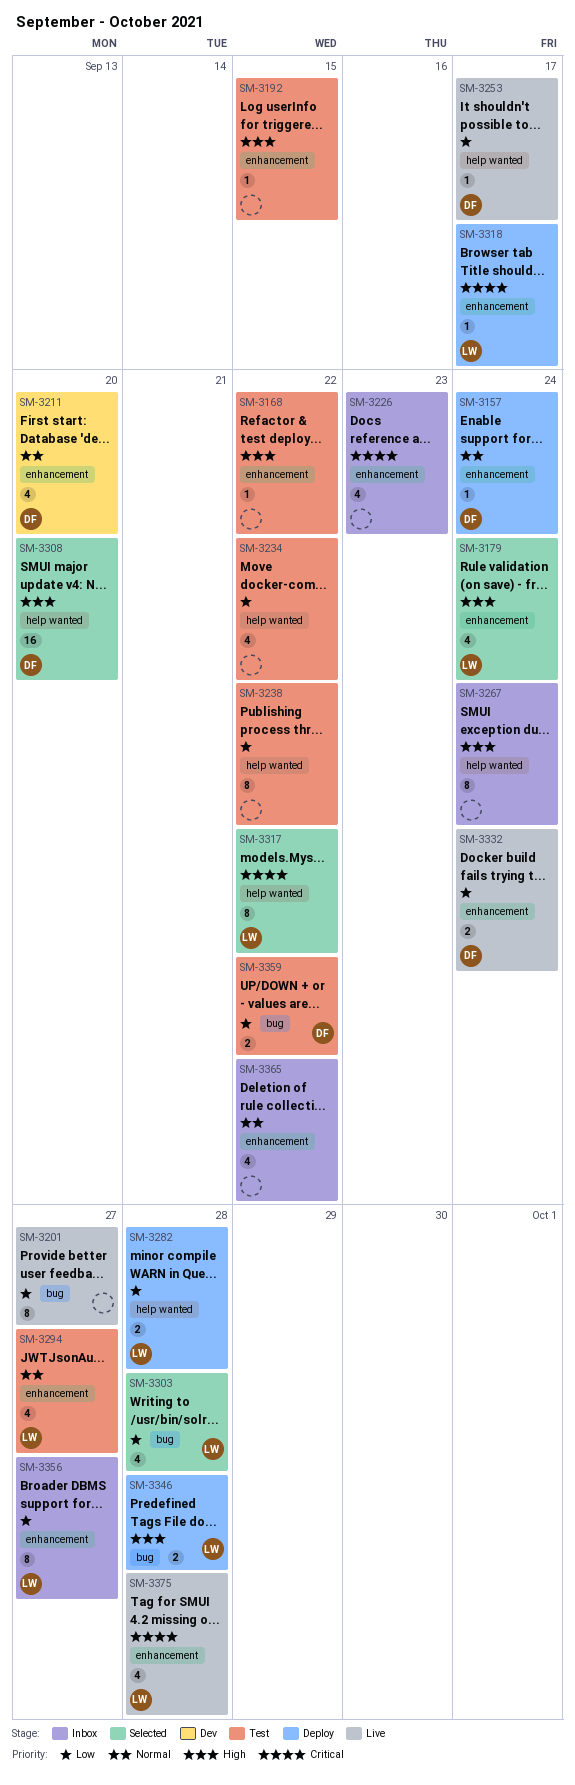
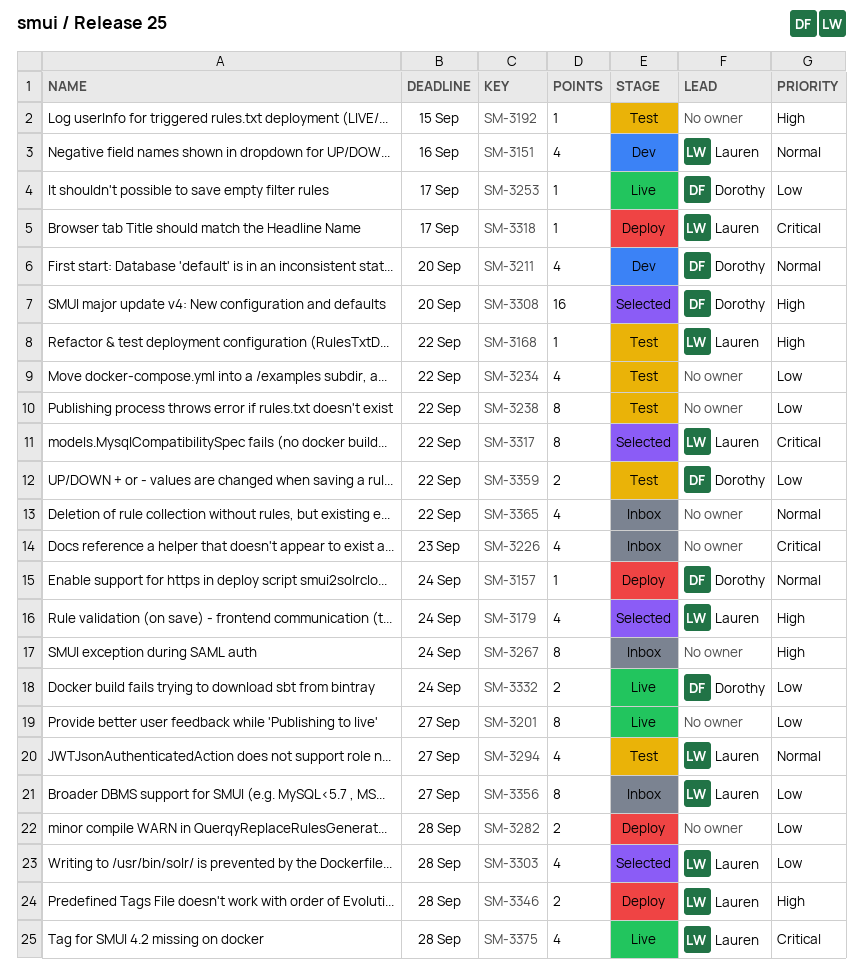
SM-3151: none -> present
SM-3168, owner: none -> Lauren
SM-3282, owner: Lauren -> none

